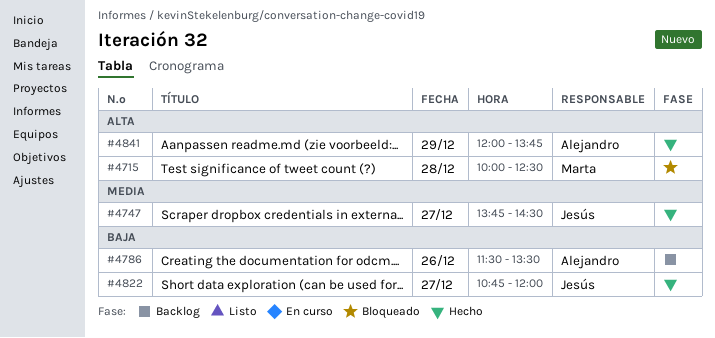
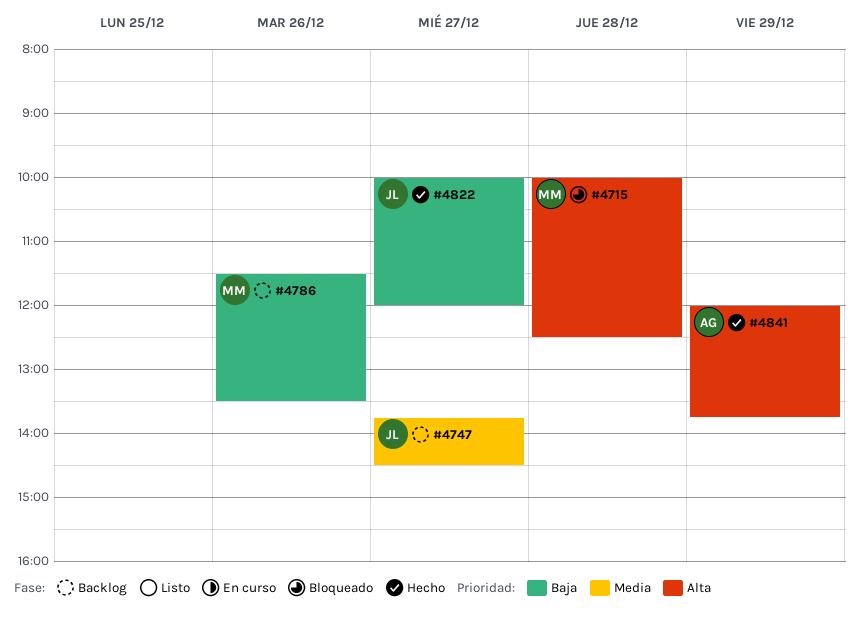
#4747, status: Hecho -> Backlog
#4786, owner: Alejandro -> Marta
#4822, begins: 10:45 -> 10:00

